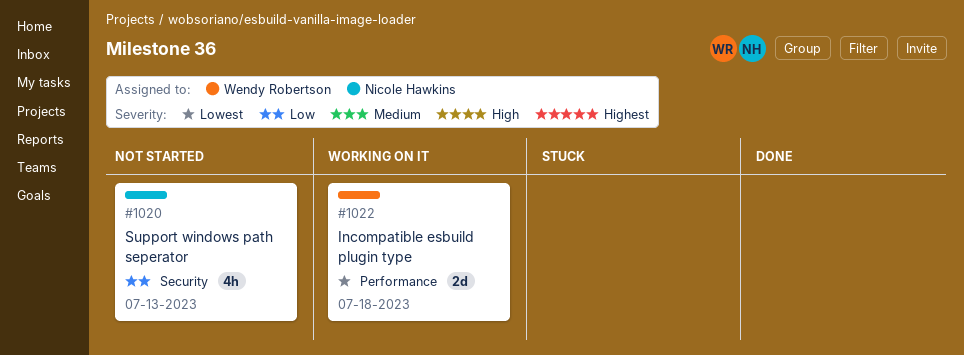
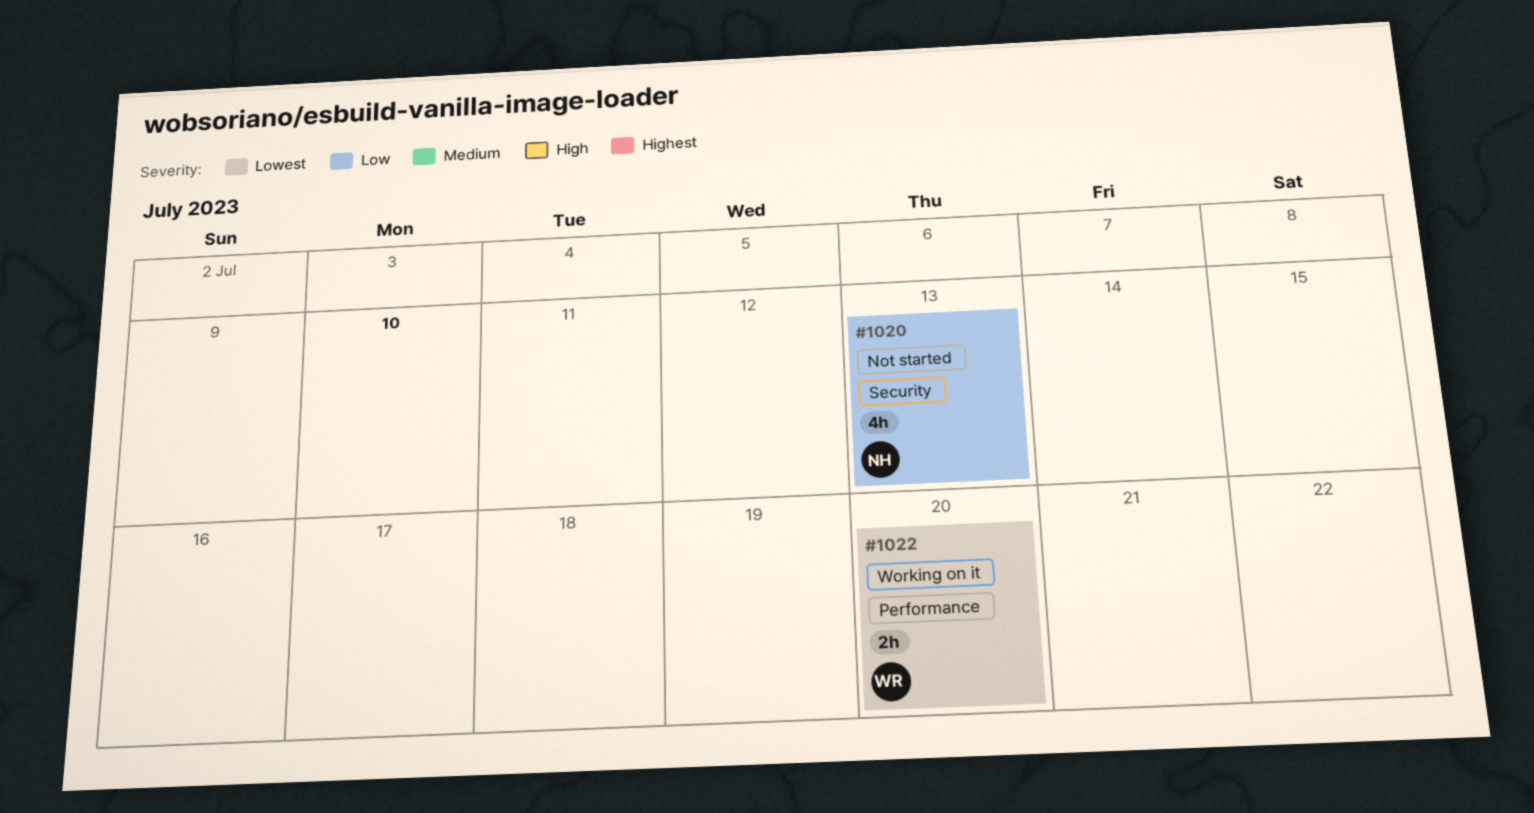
#1022, estimate: 2d -> 2h
#1022, due: Jul 18 -> Jul 20

